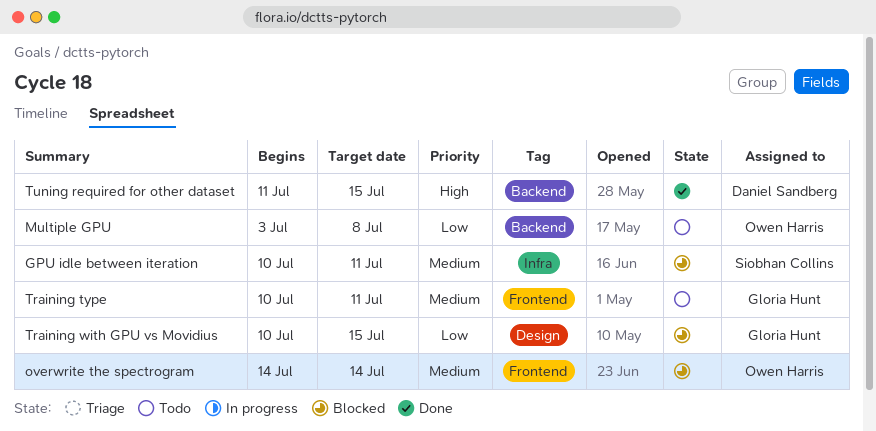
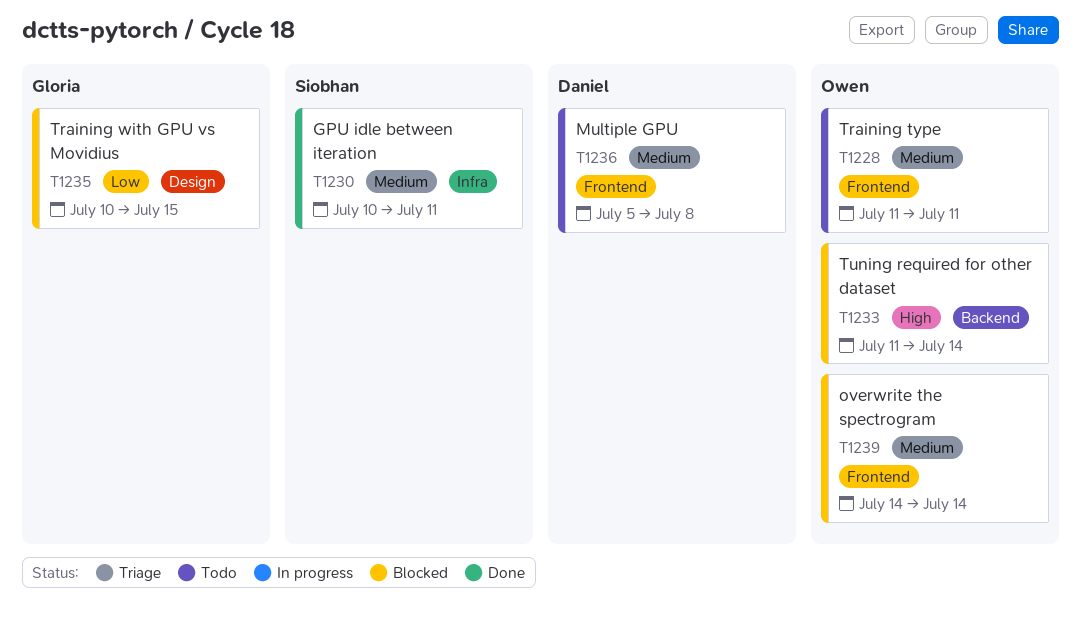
GPU idle between iteration, status: Blocked -> Done
Multiple GPU, owner: Owen Harris -> Daniel Sandberg
Multiple GPU, priority: Low -> Medium
Multiple GPU, label: Backend -> Frontend
Multiple GPU, start: Jul 3 -> Jul 5
Training type, owner: Gloria Hunt -> Owen Harris
Training type, start: Jul 10 -> Jul 11
Tuning required for other dataset, status: Done -> Blocked
Tuning required for other dataset, owner: Daniel Sandberg -> Owen Harris
Tuning required for other dataset, due: Jul 15 -> Jul 14

